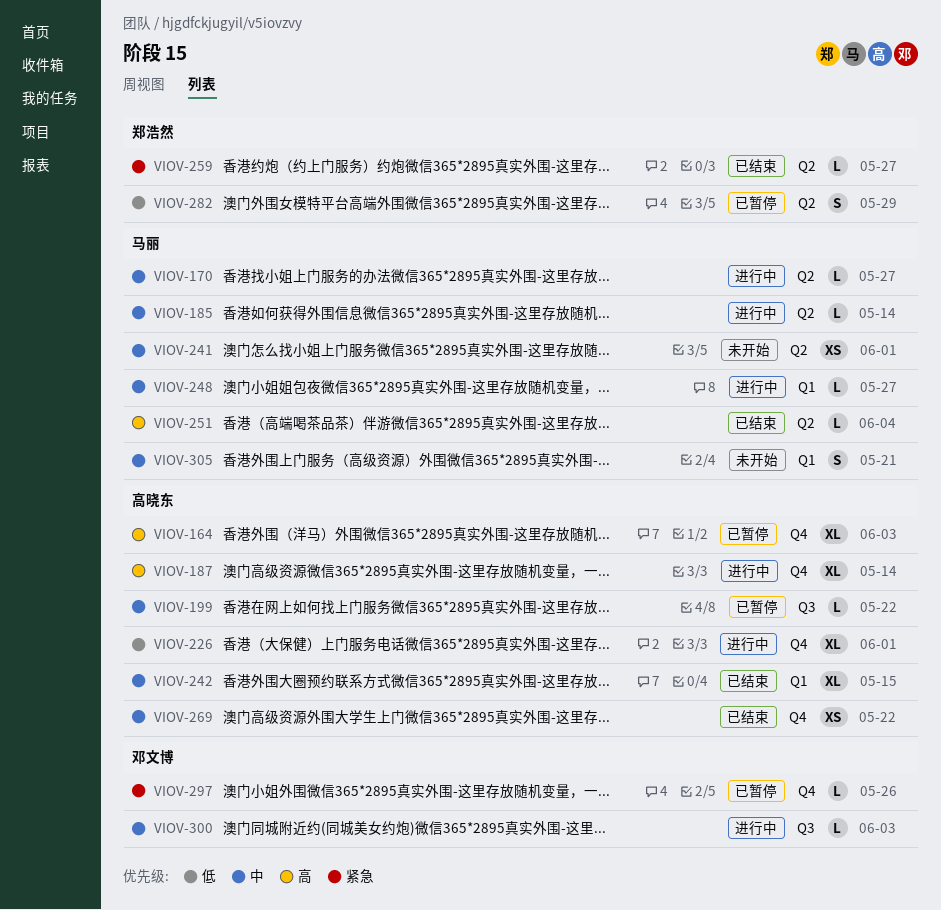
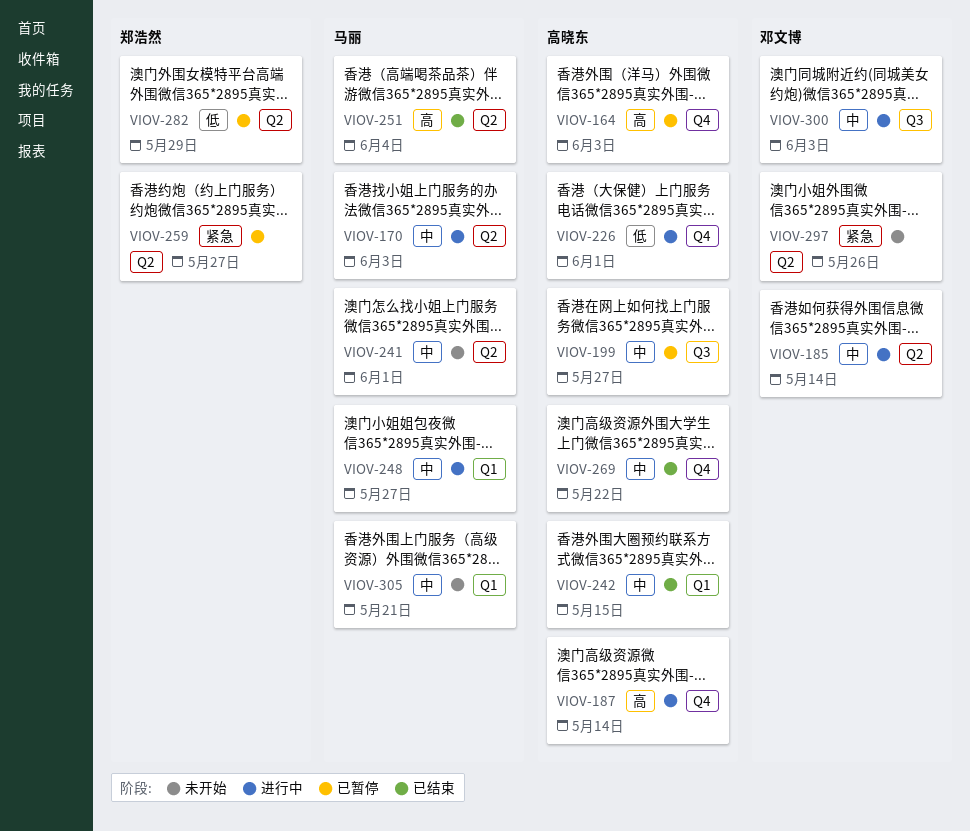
VIOV-170, due: May 27 -> Jun 3
VIOV-185, owner: 马丽 -> 邓文博
VIOV-199, due: May 22 -> May 27
VIOV-259, status: 已结束 -> 已暂停
VIOV-297, status: 已暂停 -> 未开始
VIOV-297, label: Q4 -> Q2

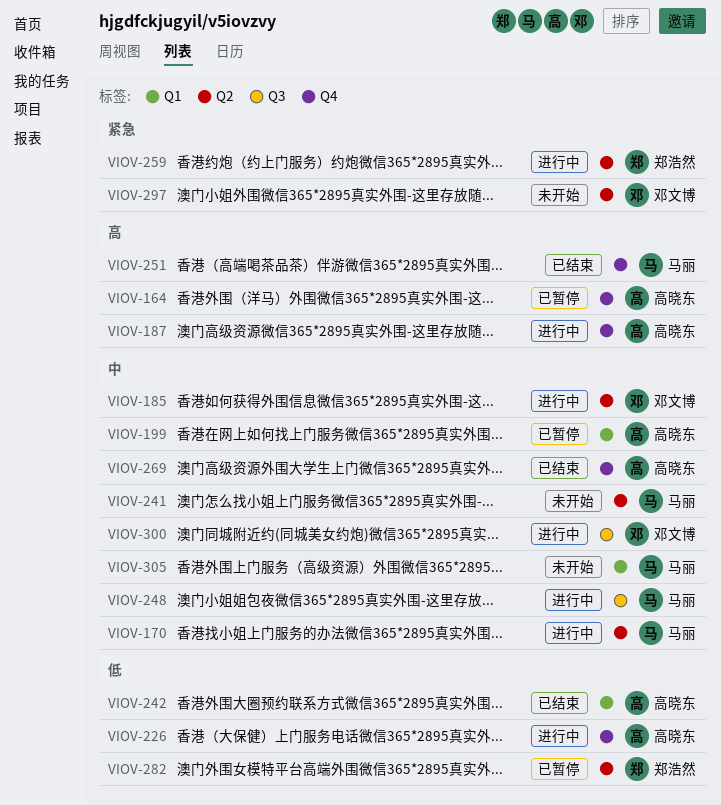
VIOV-199, label: Q3 -> Q1
VIOV-242, priority: 中 -> 低
VIOV-248, label: Q1 -> Q3
VIOV-251, label: Q2 -> Q4
VIOV-259, status: 已暂停 -> 进行中

